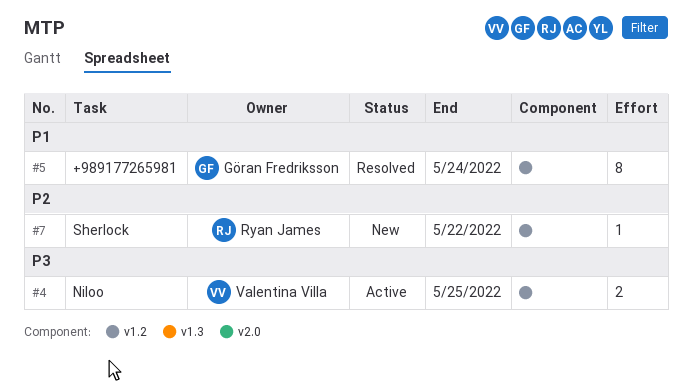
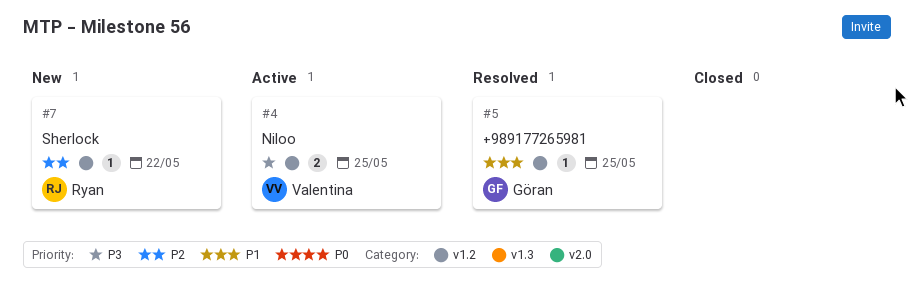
#5, estimate: 8 -> 1
#5, due: May 24 -> May 25

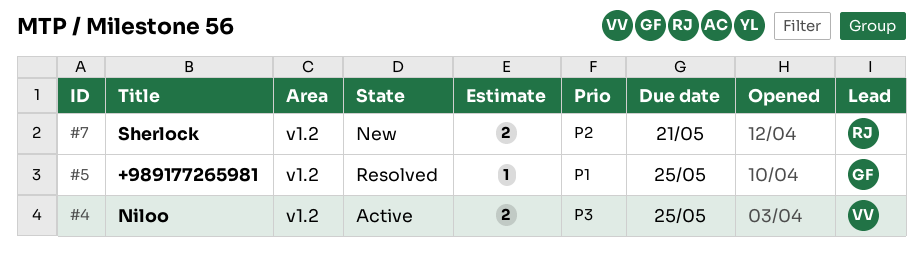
#7, estimate: 1 -> 2
#7, due: May 22 -> May 21

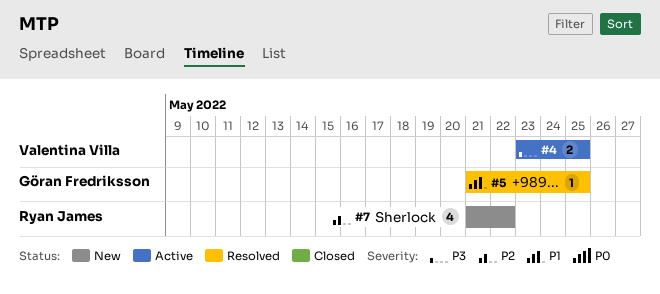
#7, estimate: 2 -> 4
#7, due: May 21 -> May 22

